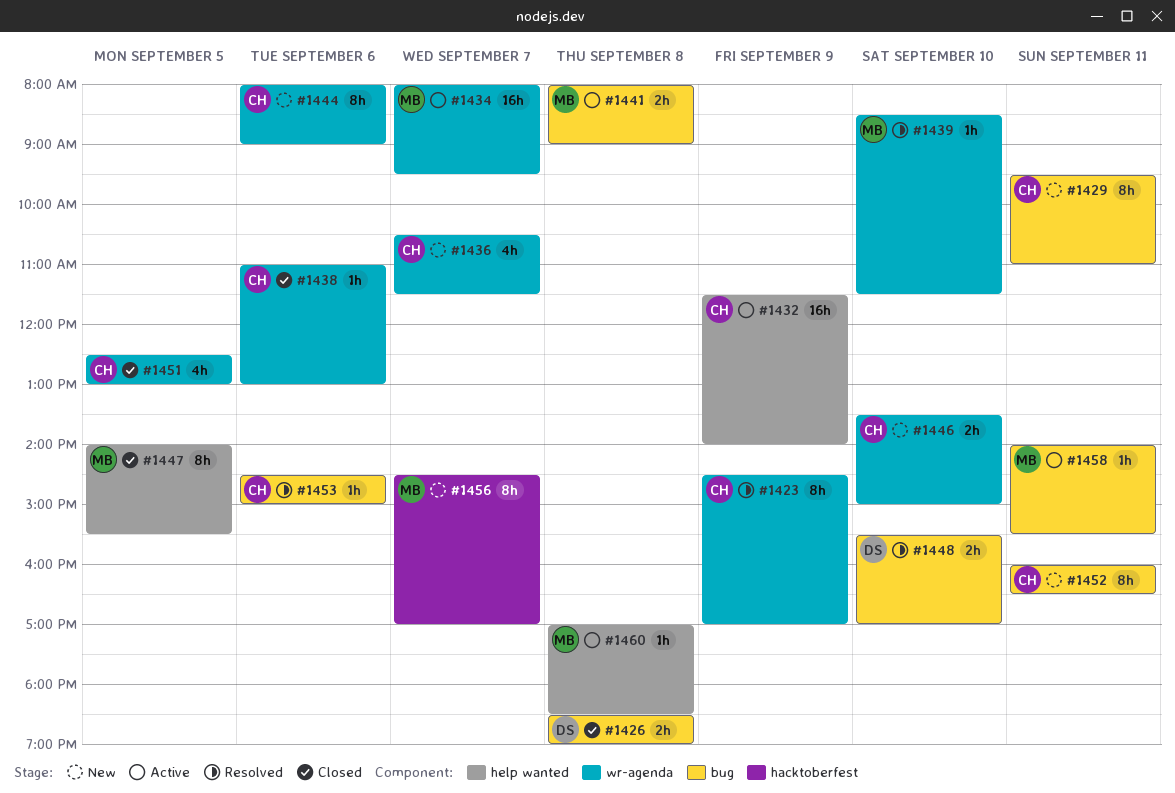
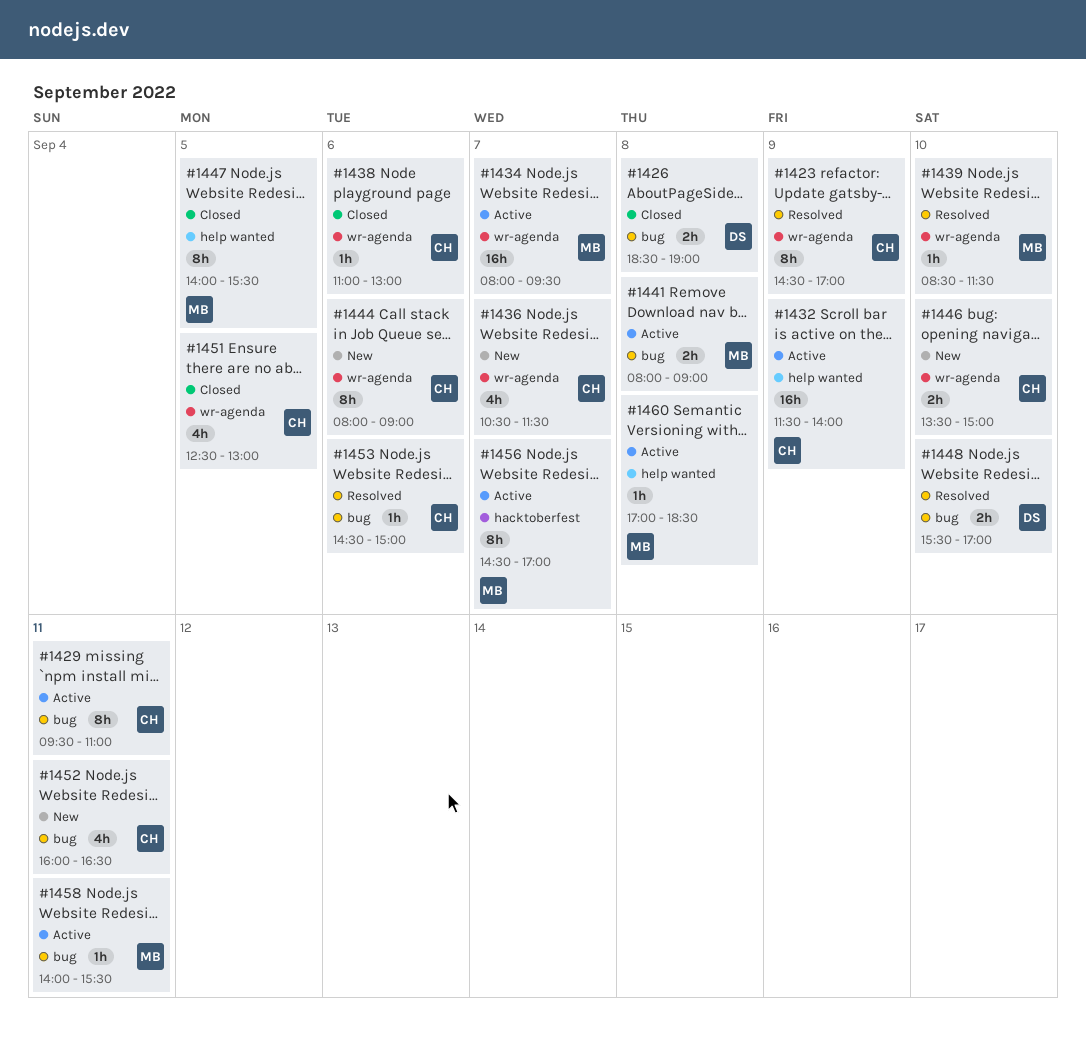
#1429, status: New -> Active
#1452, estimate: 8h -> 4h
#1456, status: New -> Active

